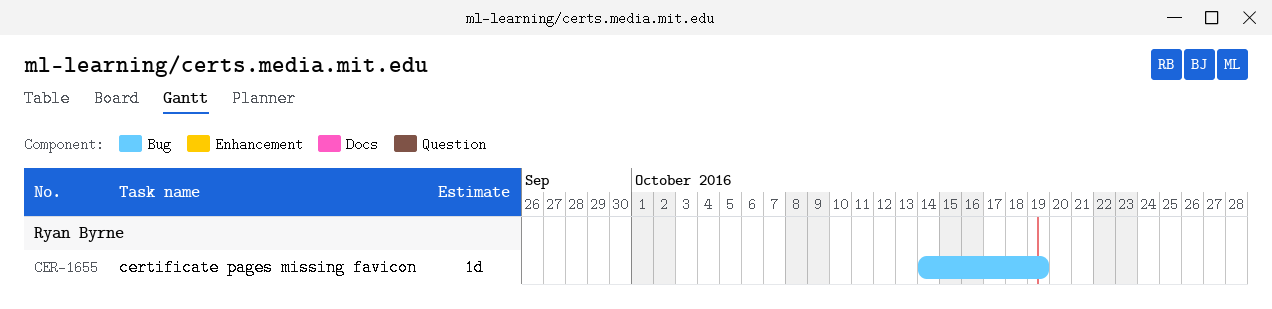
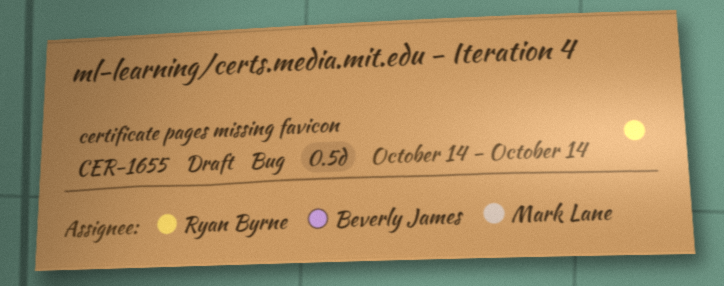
CER-1655, estimate: 1d -> 0.5d
CER-1655, due: Oct 19 -> Oct 14

